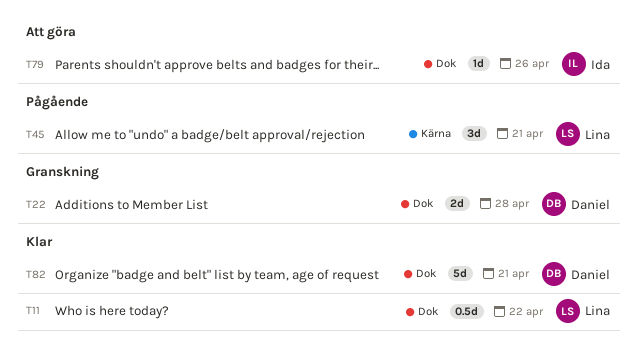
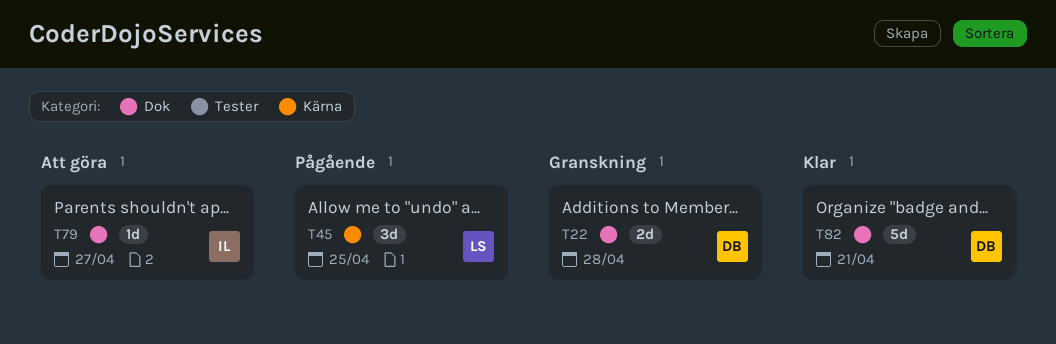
T11: present -> none
T45, due: Apr 21 -> Apr 25
T79, due: Apr 26 -> Apr 27

